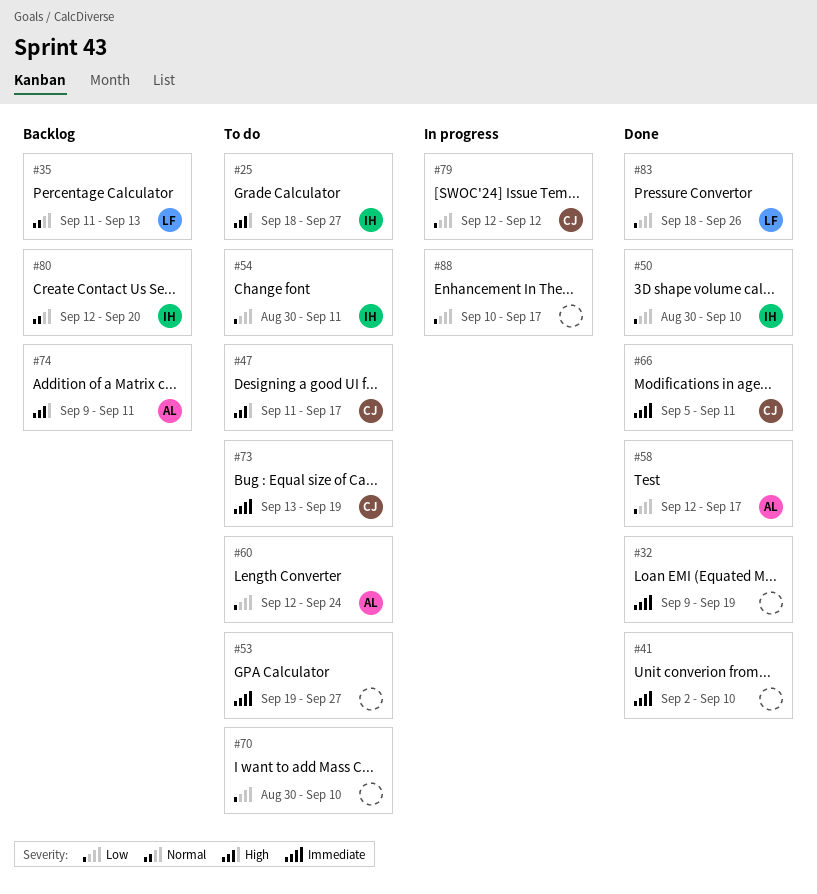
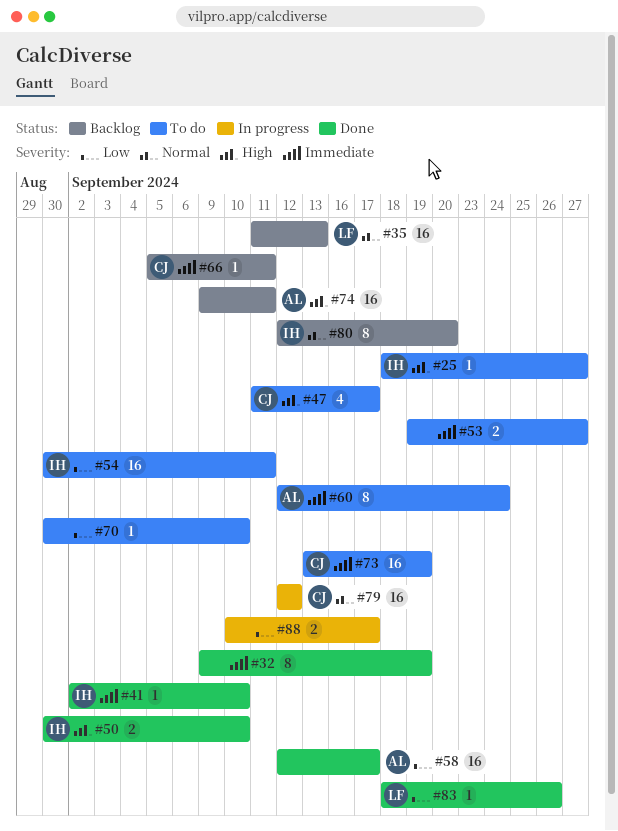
#41, owner: none -> IH
#50, priority: Low -> High
#60, priority: Low -> Immediate
#66, status: Done -> Backlog
#79, priority: Low -> Normal

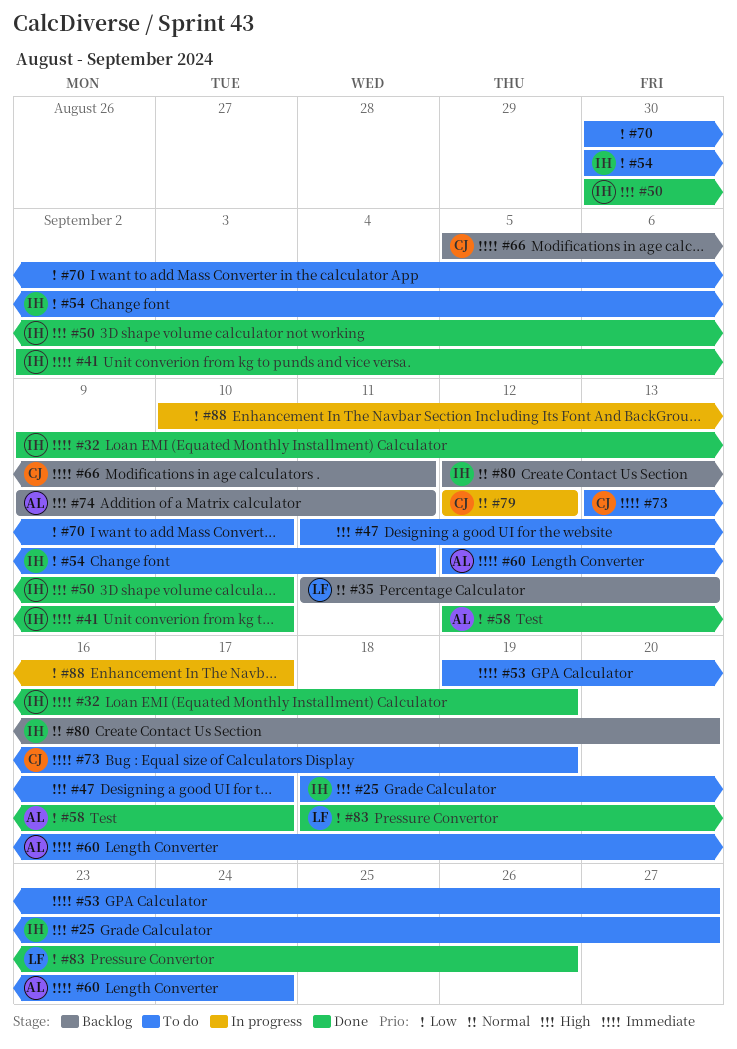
#32, owner: none -> IH
#47, owner: CJ -> none

